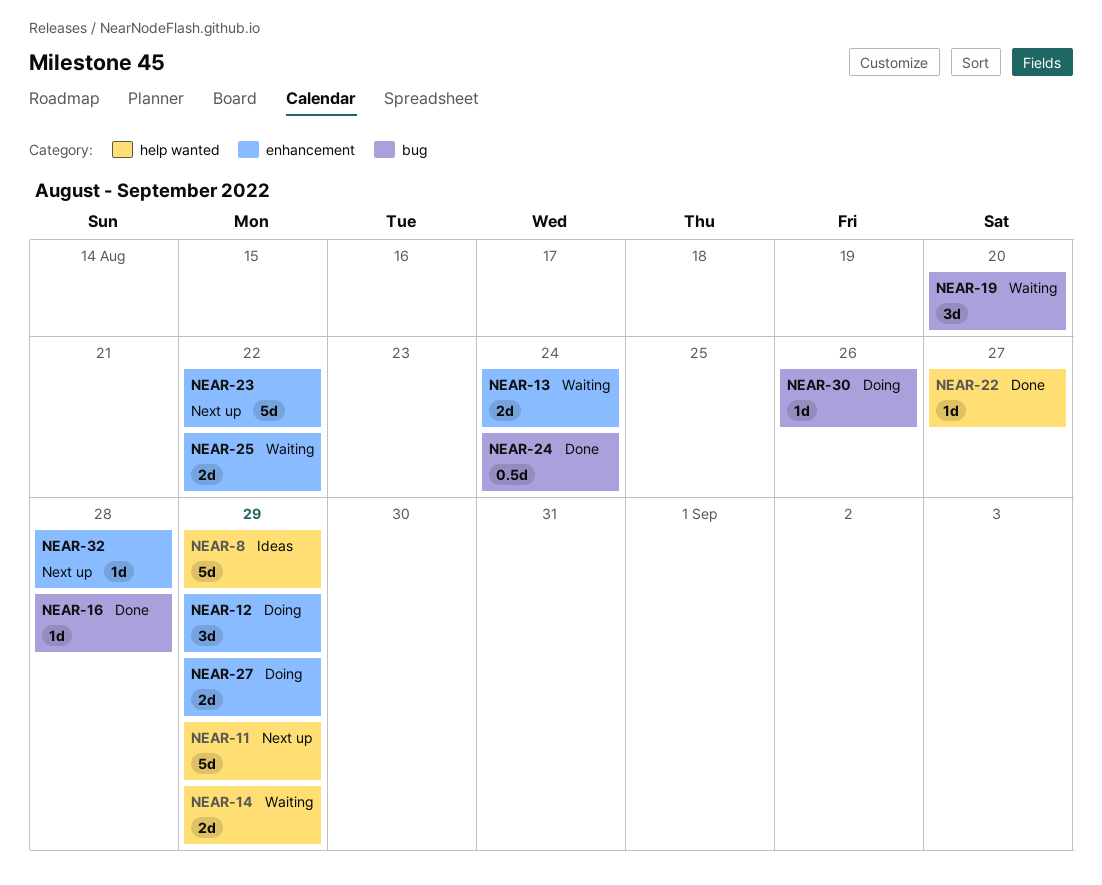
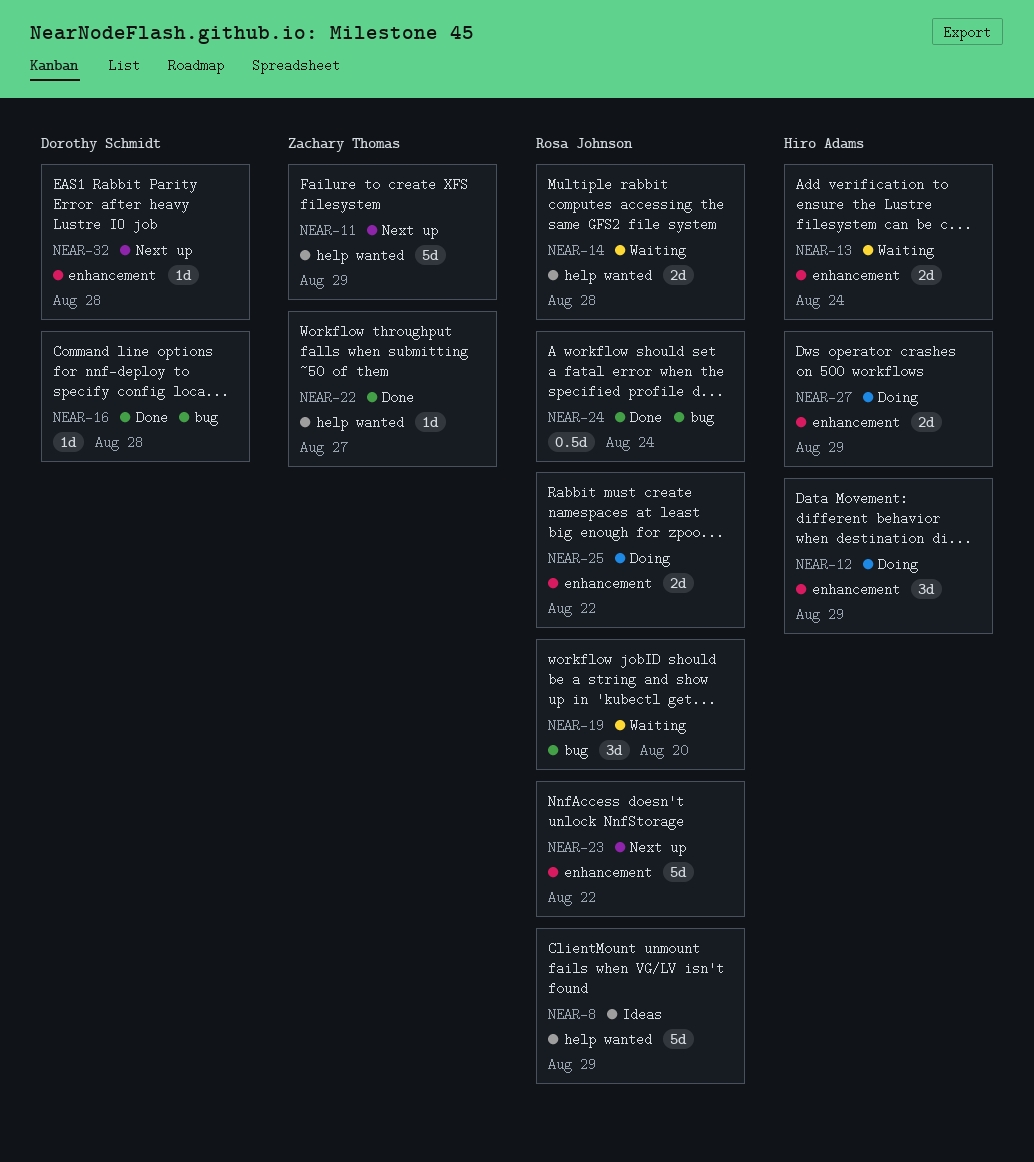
NEAR-14, due: Aug 29 -> Aug 28
NEAR-25, status: Waiting -> Doing
NEAR-30: present -> none

